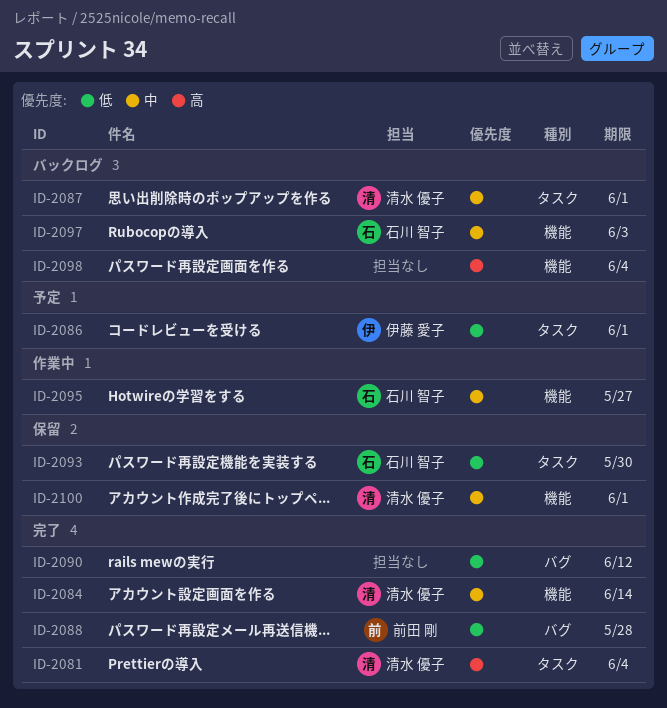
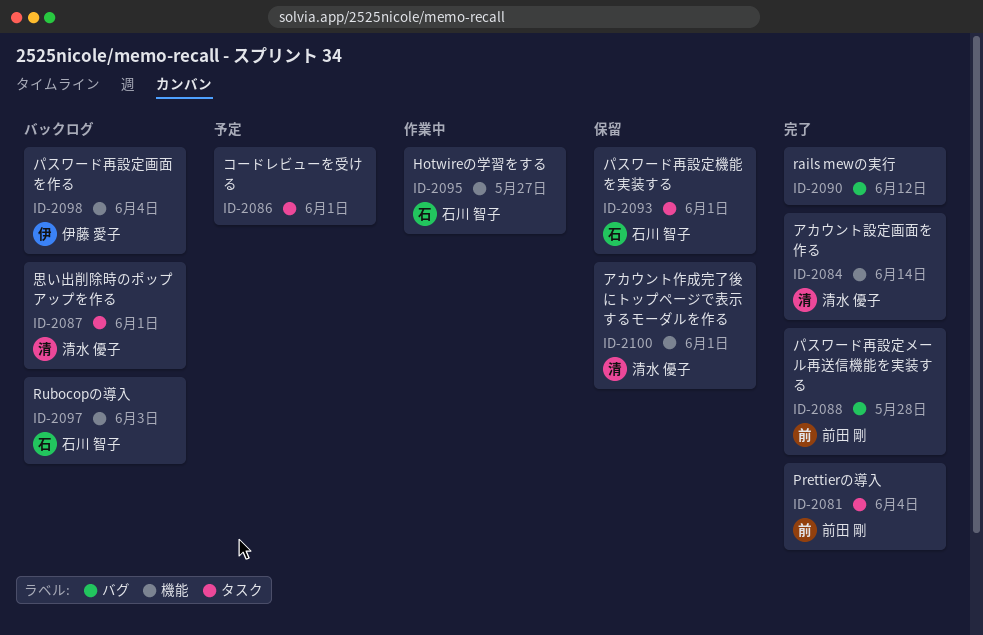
ID-2081, owner: 清水 優子 -> 前田 剛
ID-2086, owner: 伊藤 愛子 -> none
ID-2093, due: May 30 -> Jun 1
ID-2098, owner: none -> 伊藤 愛子

